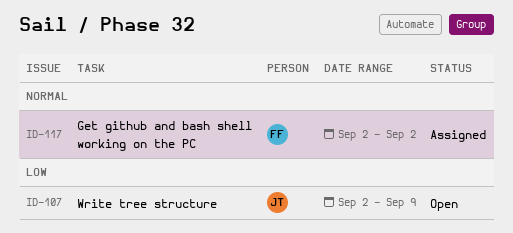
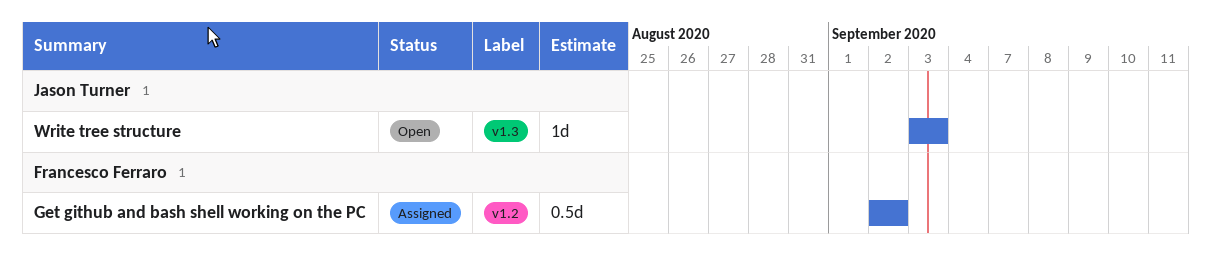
Write tree structure, start: Sep 2 -> Sep 3
Write tree structure, due: Sep 9 -> Sep 3

